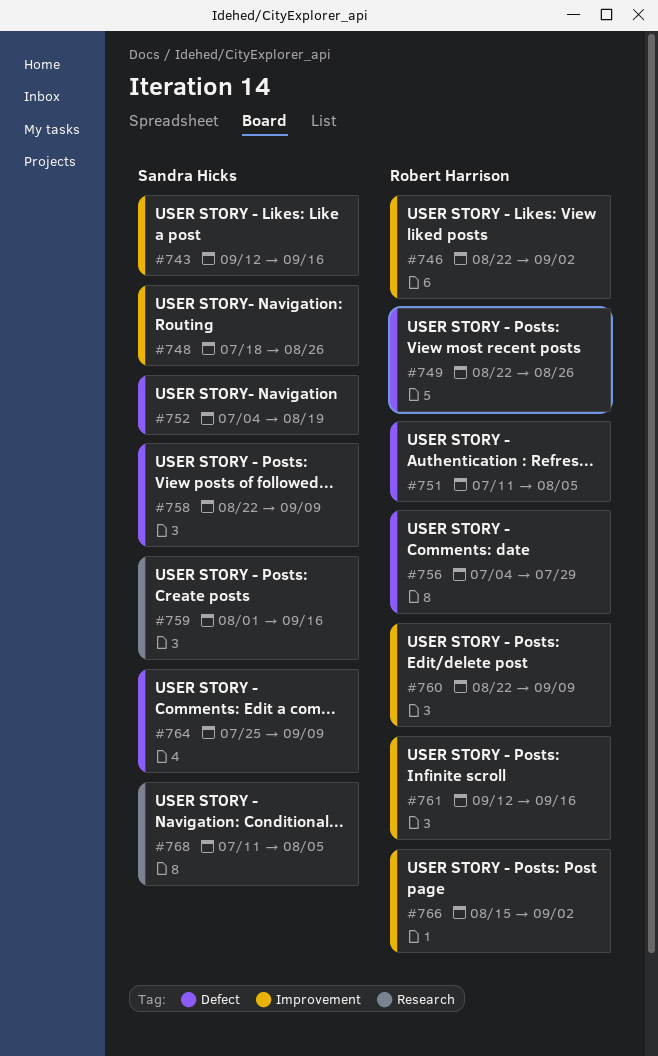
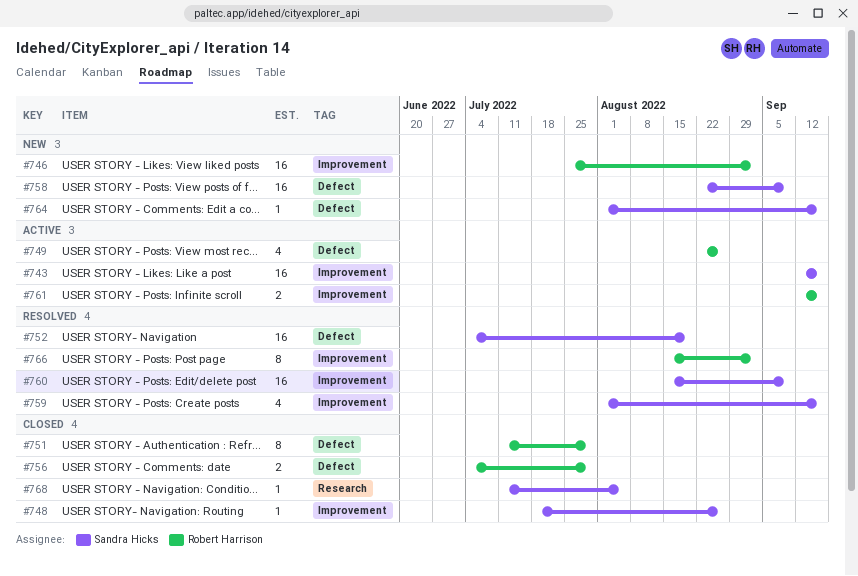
#746, start: Aug 22 -> Jul 25
#751, due: Aug 5 -> Jul 29
#759, label: Research -> Improvement
#760, owner: Robert Harrison -> Sandra Hicks
#760, start: Aug 22 -> Aug 15
#764, start: Jul 25 -> Aug 1
#764, due: Sep 9 -> Sep 16

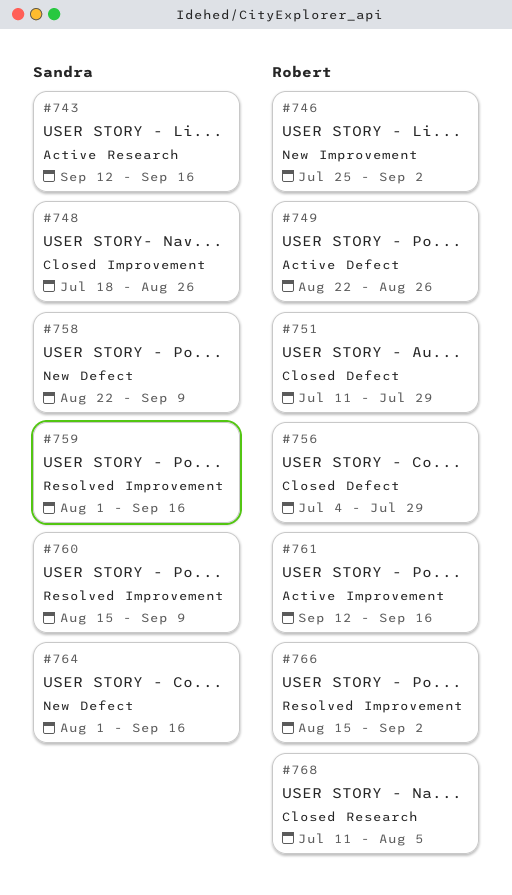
#743, label: Improvement -> Research
#752: present -> none
#768, owner: Sandra Hicks -> Robert Harrison

